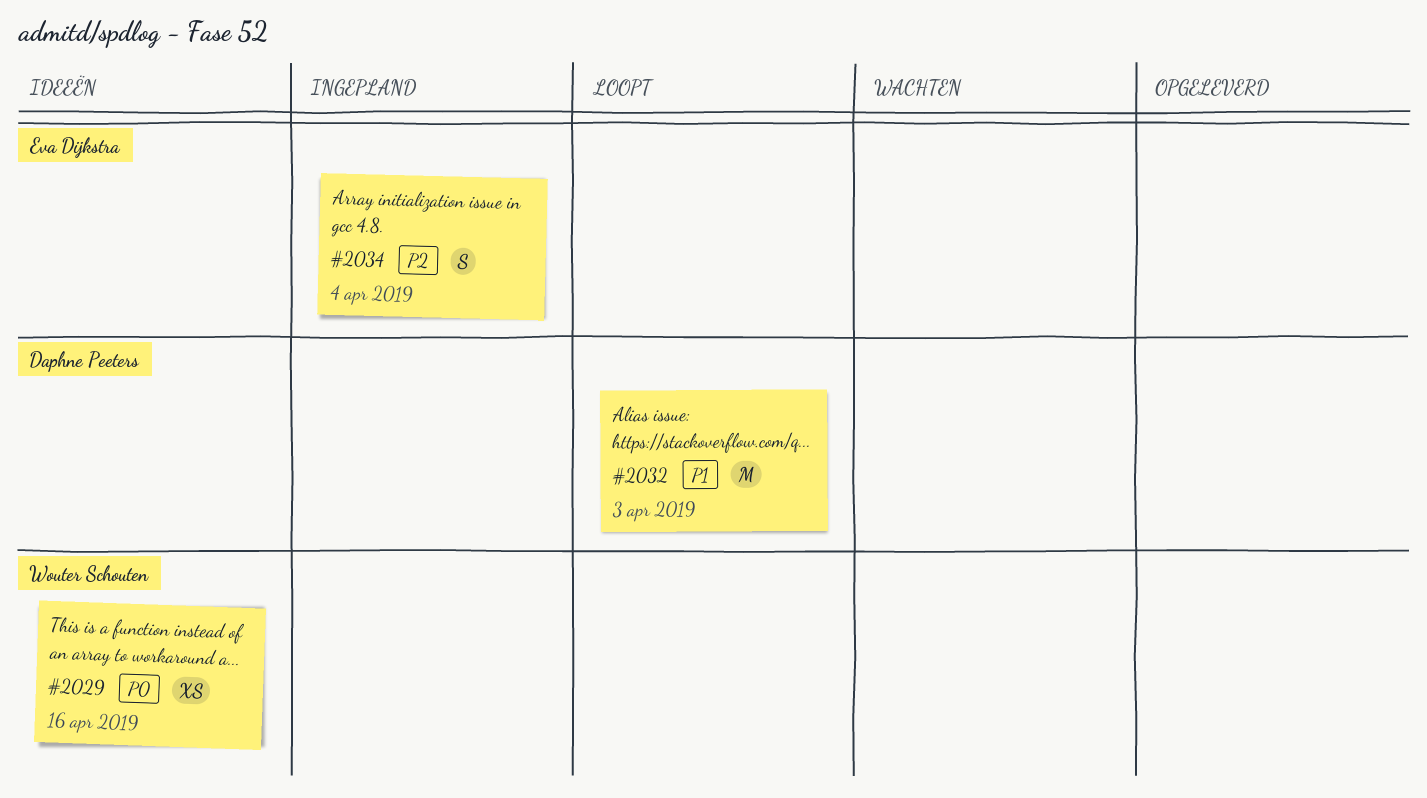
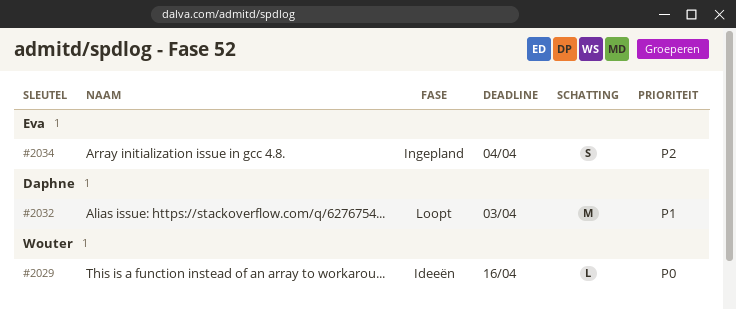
#2029, estimate: XS -> L

